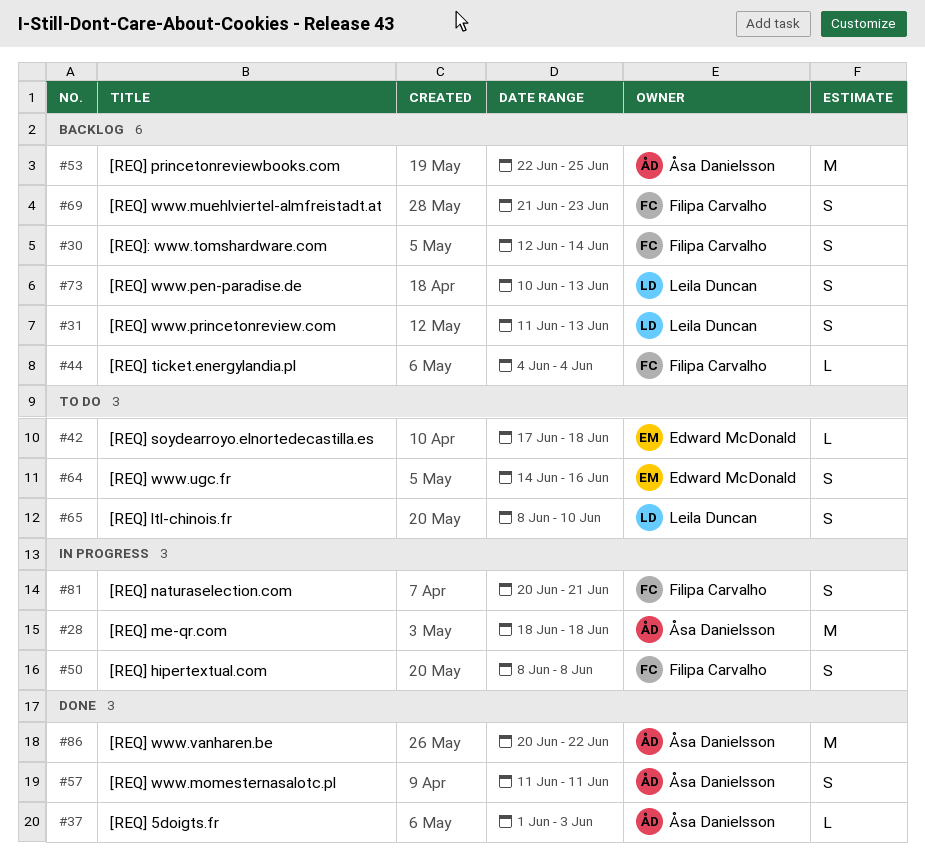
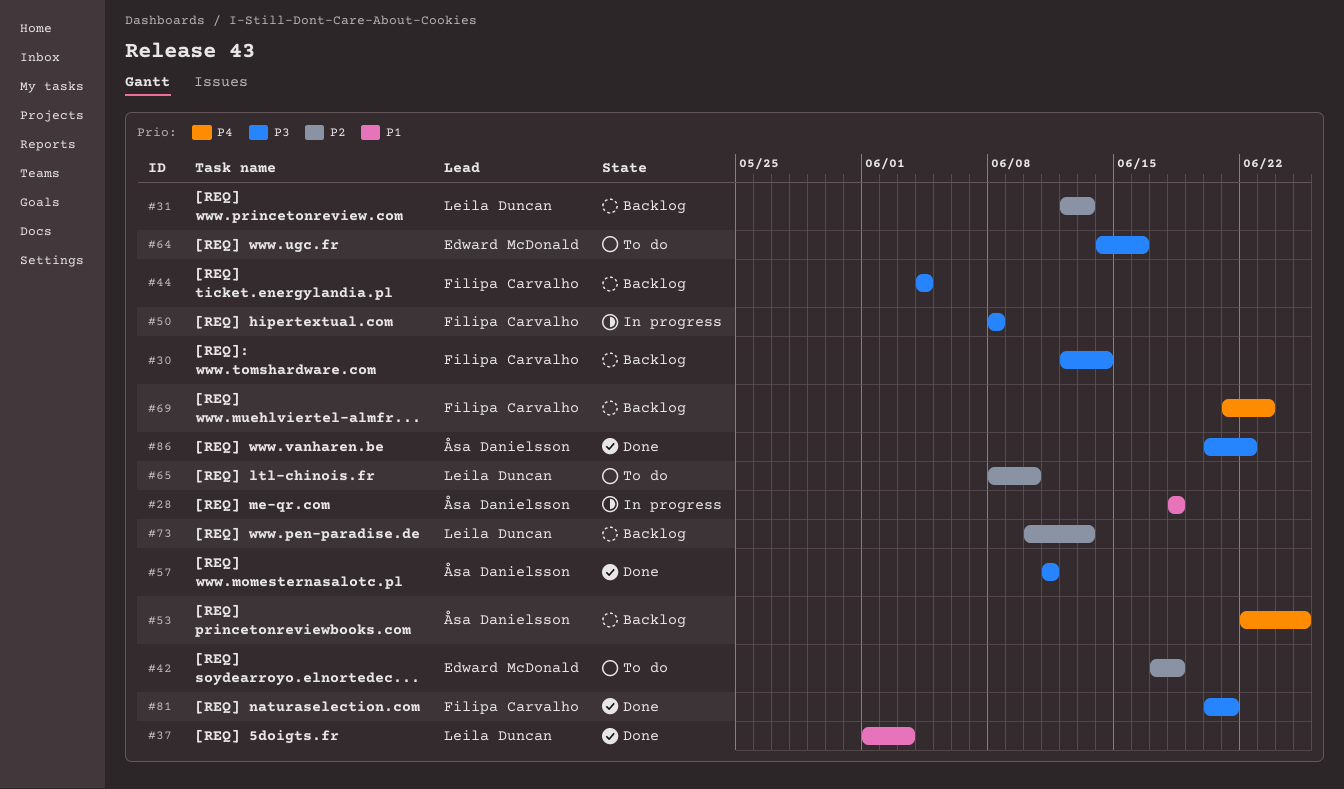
#31, start: Jun 11 -> Jun 12
#37, owner: Åsa Danielsson -> Leila Duncan
#81, status: In progress -> Done

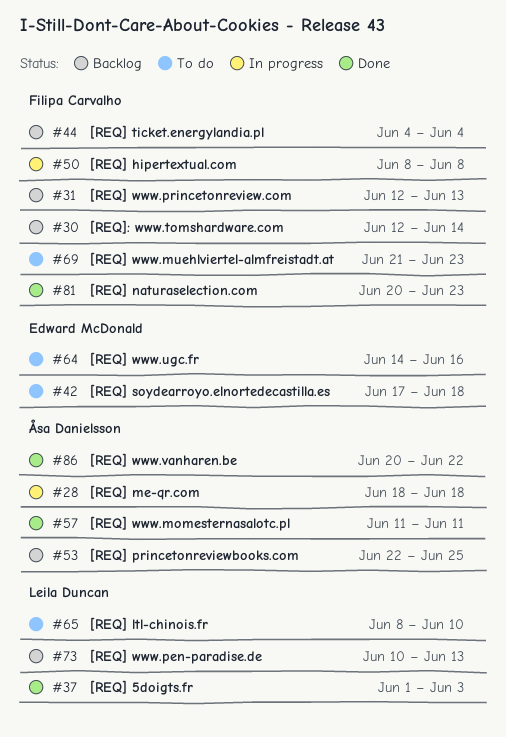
#31, owner: Leila Duncan -> Filipa Carvalho
#69, status: Backlog -> To do
#81, due: Jun 21 -> Jun 23

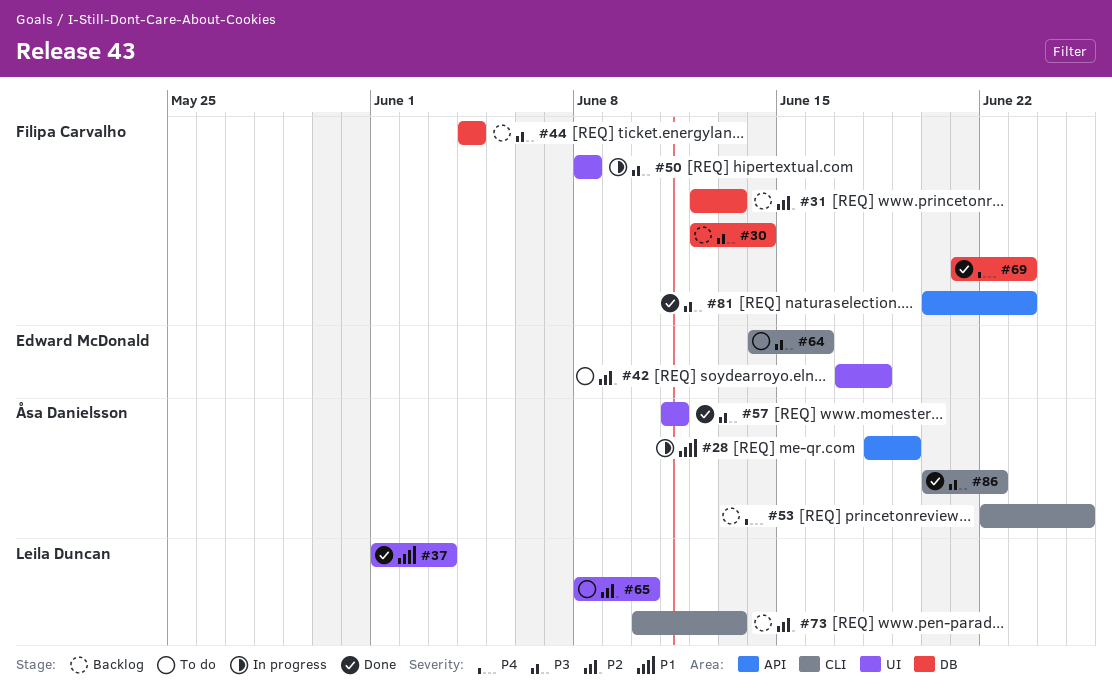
#28, due: Jun 18 -> Jun 19
#69, status: To do -> Done

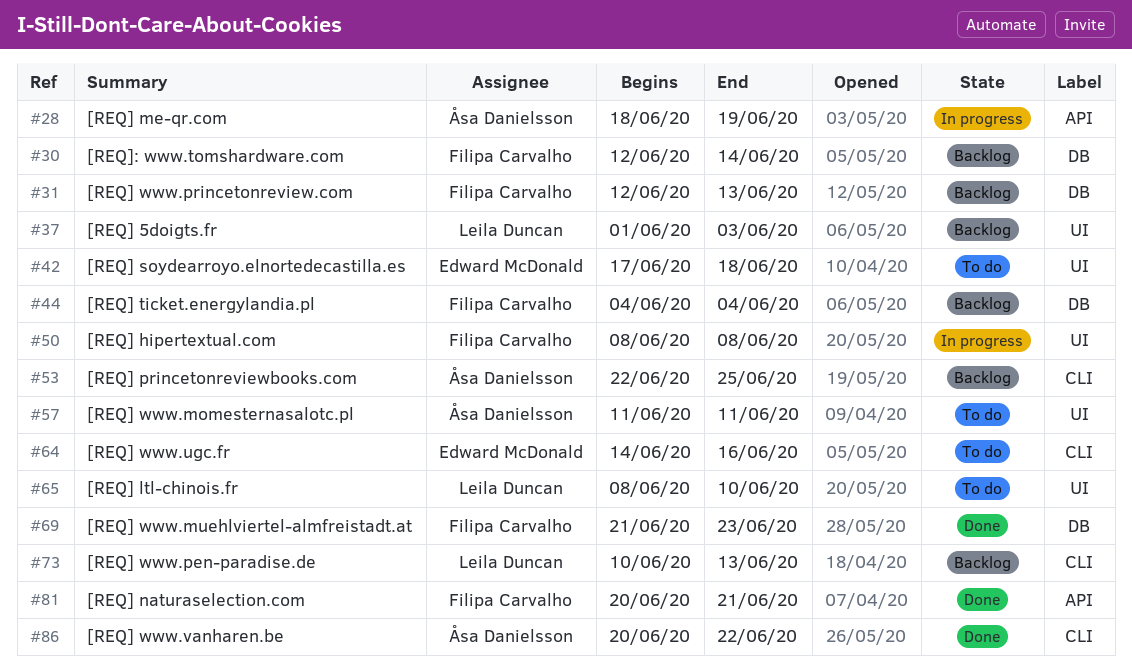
#37, status: Done -> Backlog
#57, status: Done -> To do
#81, due: Jun 23 -> Jun 21

